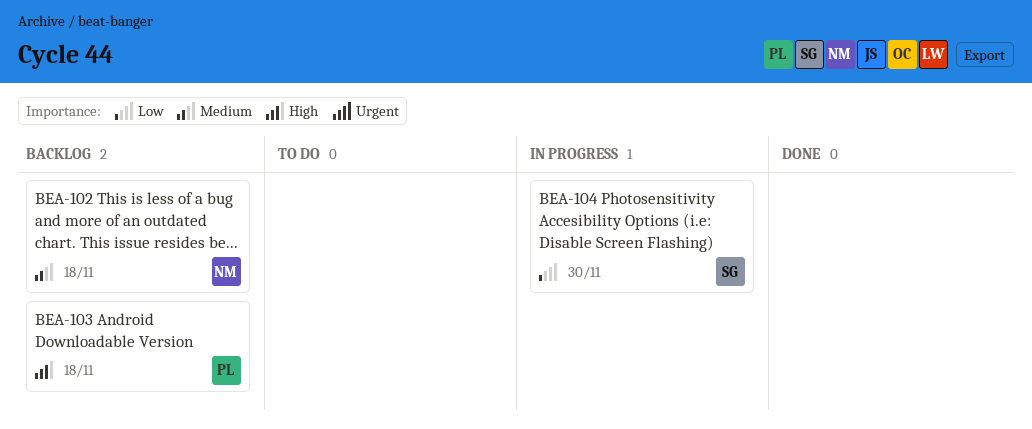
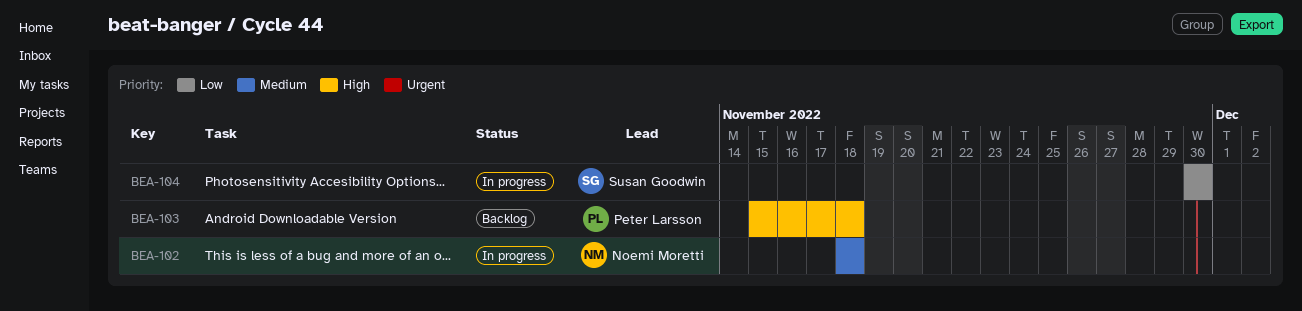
BEA-102, status: Backlog -> In progress

